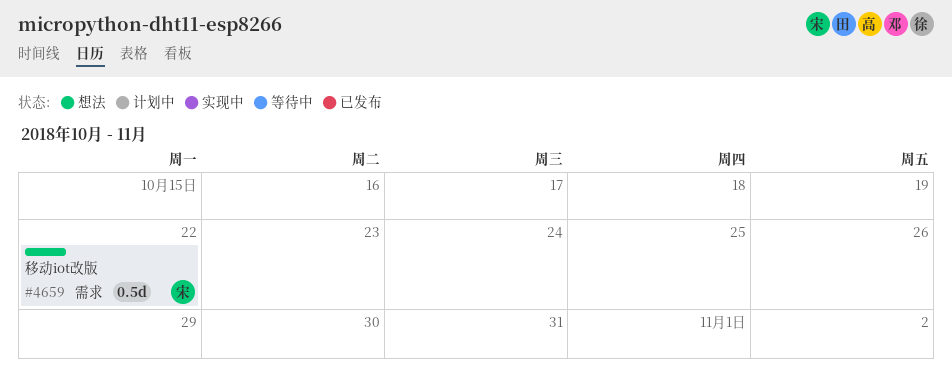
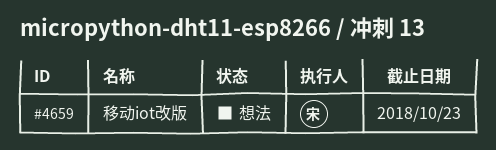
#4659, due: Oct 22 -> Oct 23

